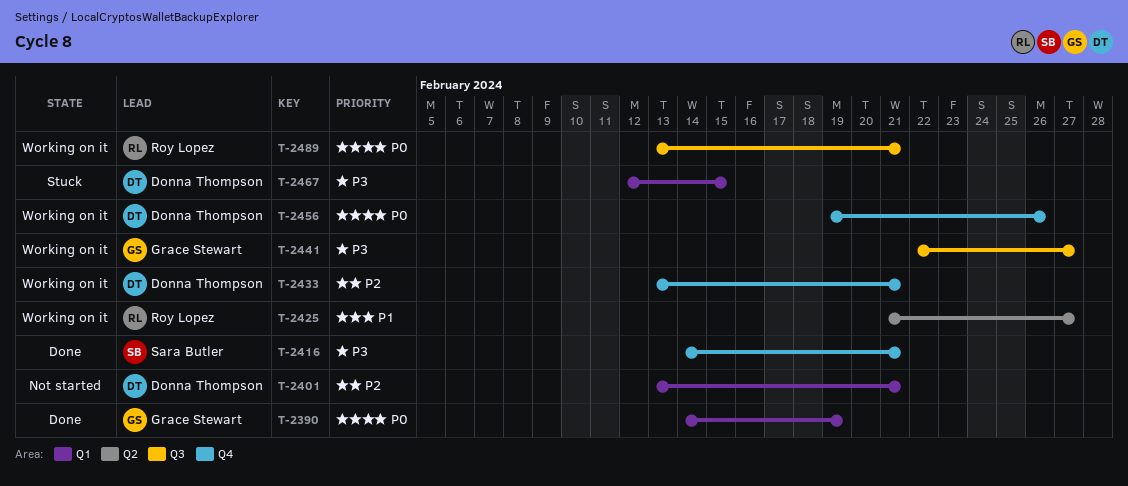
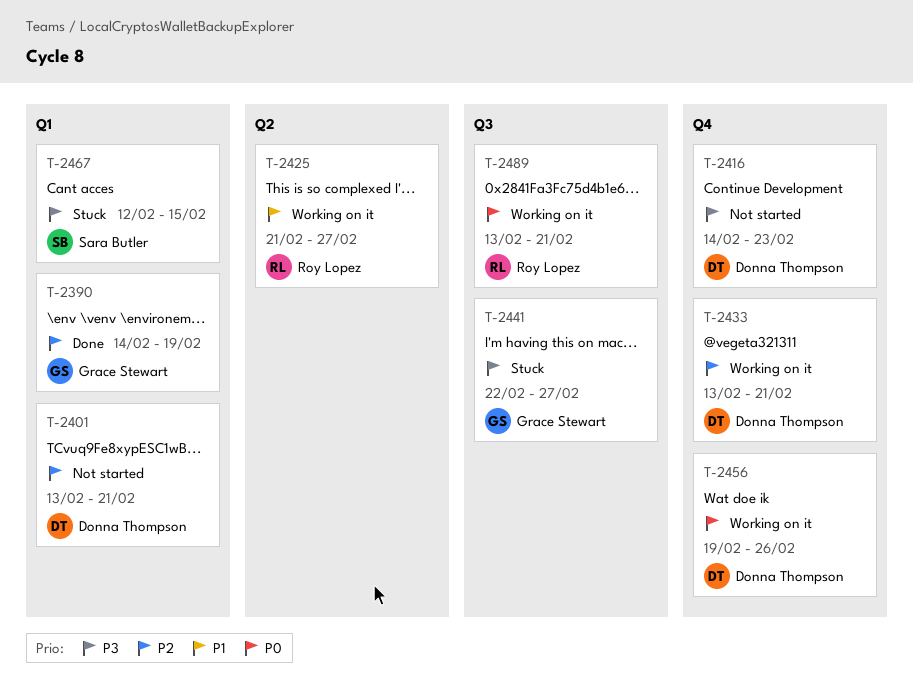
T-2390, priority: P0 -> P2
T-2416, status: Done -> Not started
T-2416, owner: Sara Butler -> Donna Thompson
T-2416, due: Feb 21 -> Feb 23
T-2441, status: Working on it -> Stuck
T-2467, owner: Donna Thompson -> Sara Butler

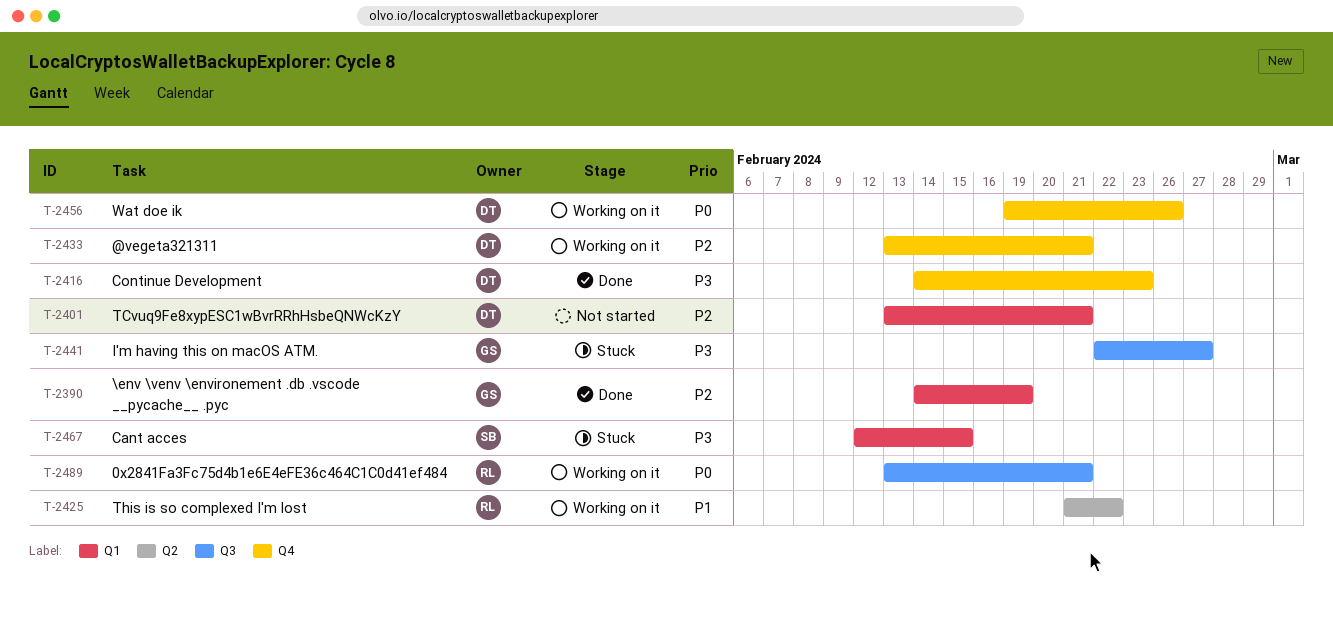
T-2416, status: Not started -> Done
T-2425, due: Feb 27 -> Feb 22

